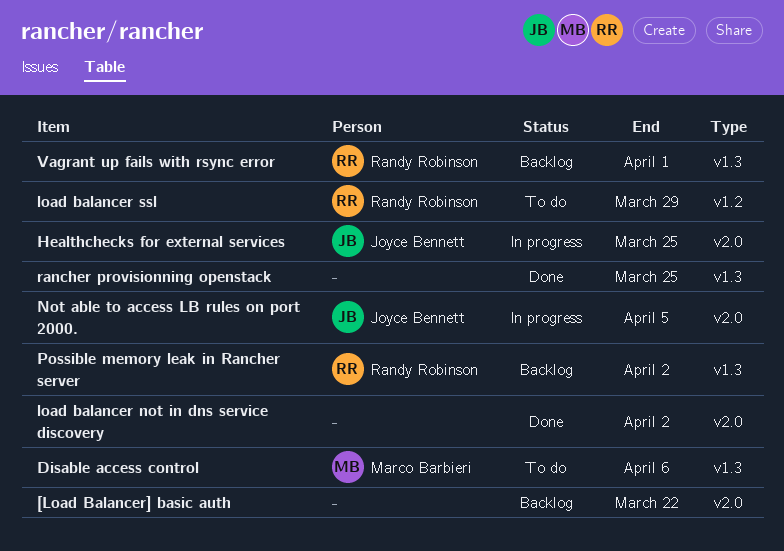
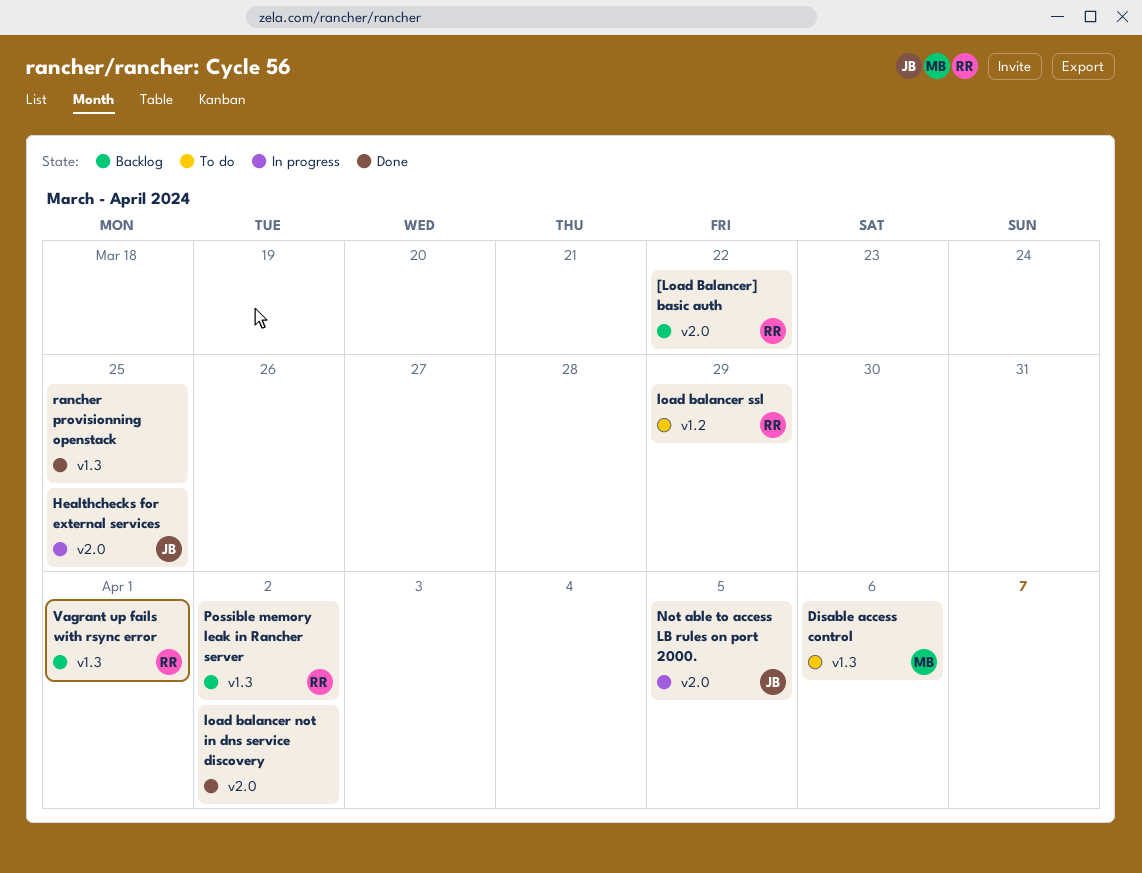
[Load Balancer] basic auth, owner: none -> Randy Robinson

